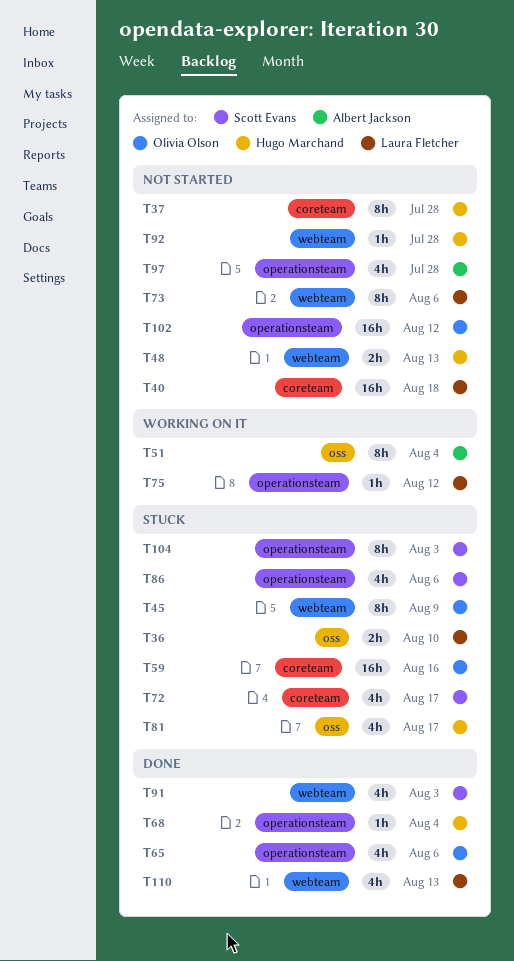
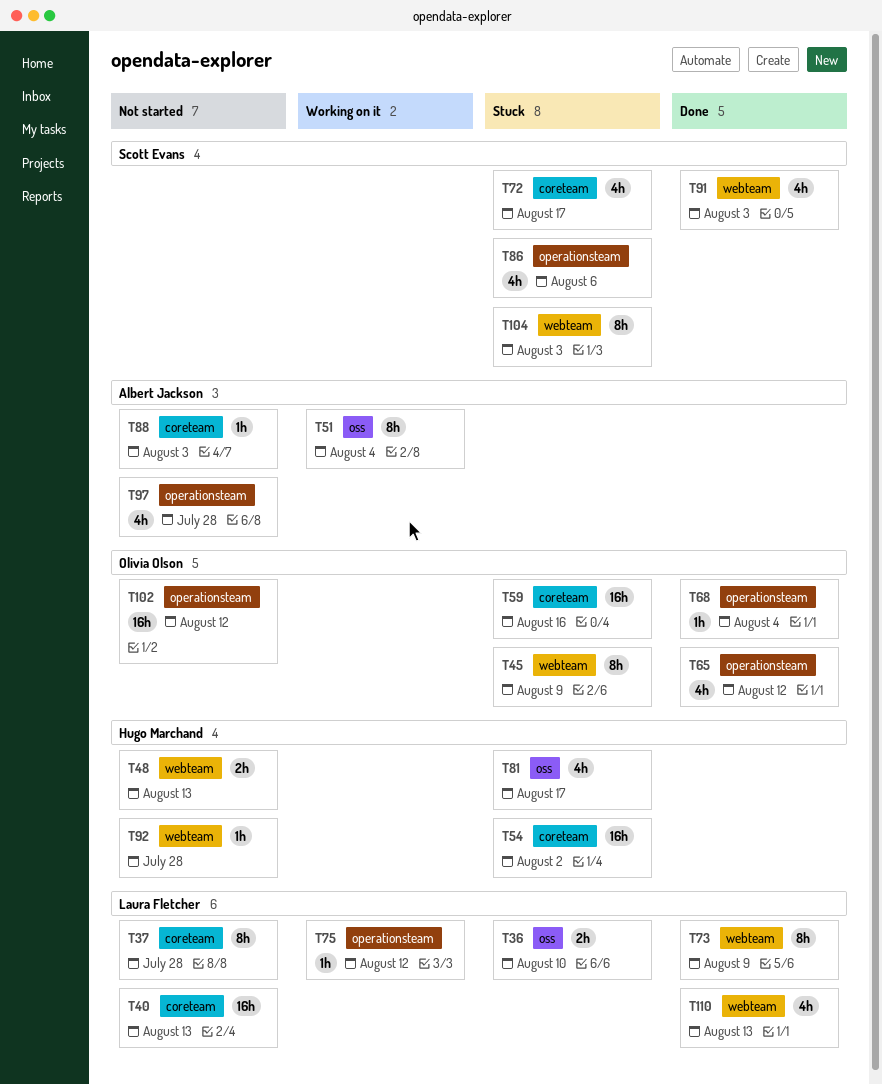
T37, owner: Hugo Marchand -> Laura Fletcher
T40, due: Aug 18 -> Aug 13
T54: none -> present
T65, due: Aug 6 -> Aug 12
T68, owner: Hugo Marchand -> Olivia Olson
T73, status: Not started -> Done
T73, due: Aug 6 -> Aug 9
T88: none -> present
T104, label: operationsteam -> webteam

